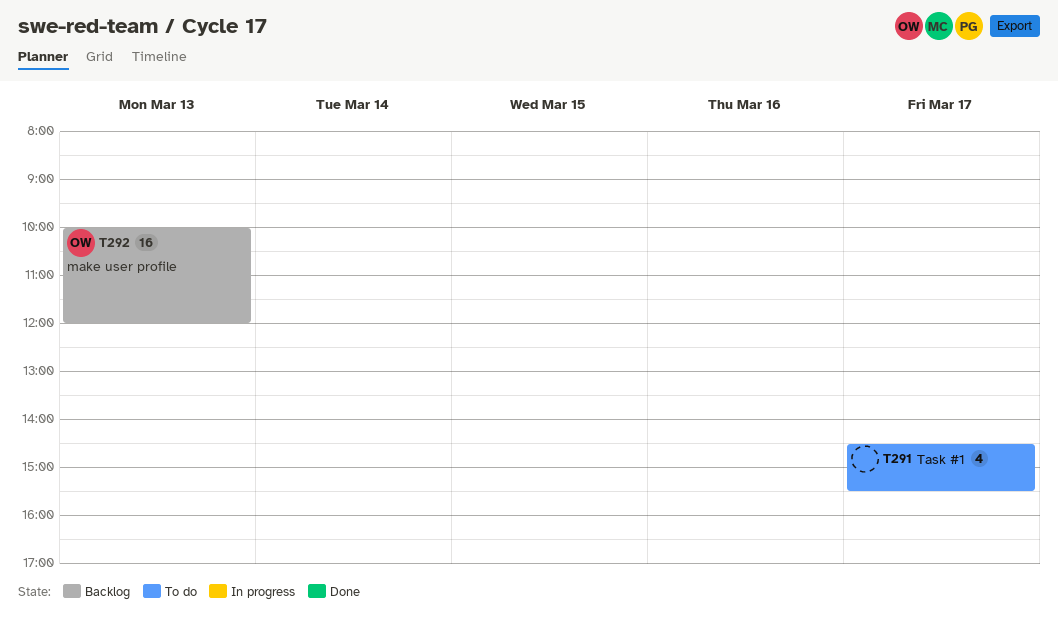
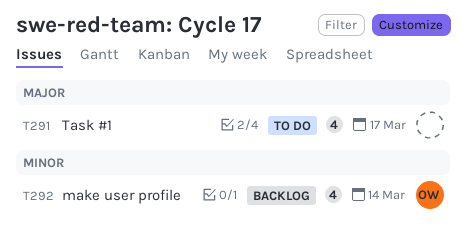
T292, estimate: 16 -> 4
T292, day: Mar 13 -> Mar 14

